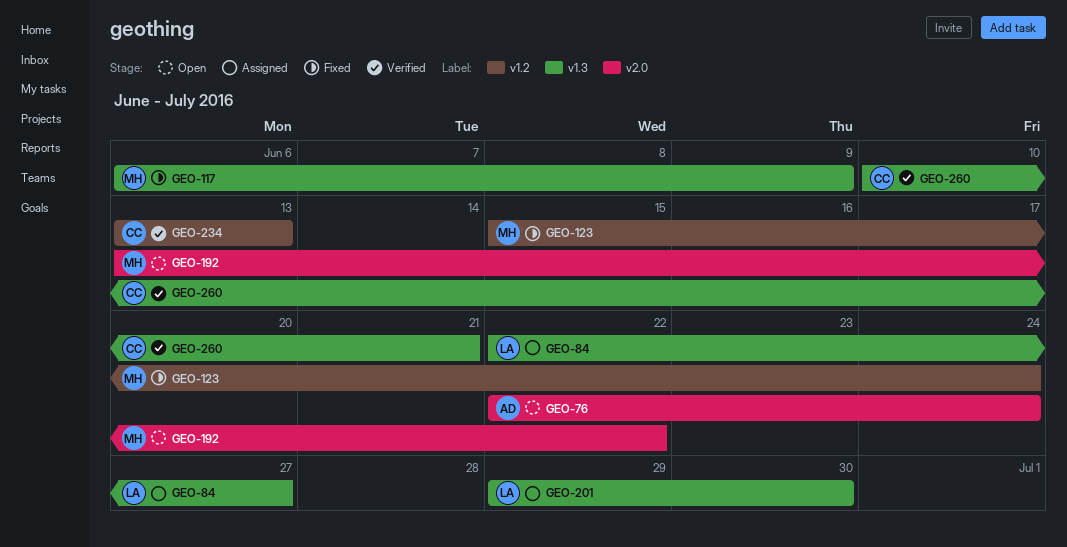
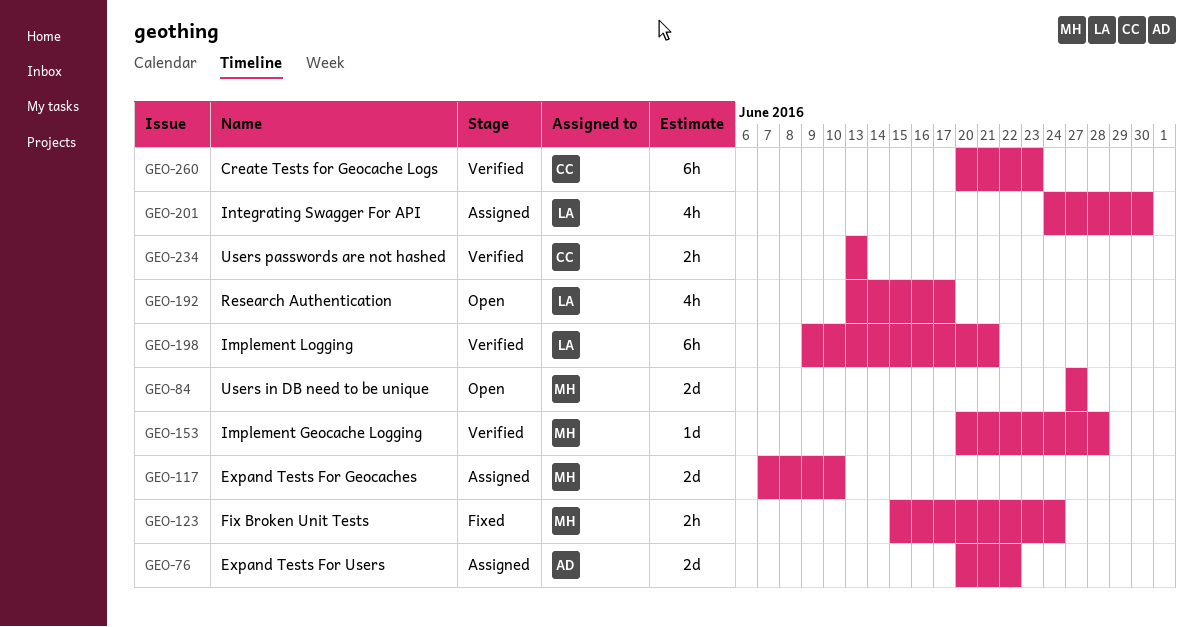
GEO-76, status: Open -> Assigned
GEO-76, start: Jun 22 -> Jun 20
GEO-76, due: Jun 24 -> Jun 22
GEO-84, status: Assigned -> Open
GEO-84, owner: LA -> MH
GEO-84, start: Jun 22 -> Jun 27
GEO-117, status: Fixed -> Assigned
GEO-117, start: Jun 6 -> Jun 7
GEO-117, due: Jun 9 -> Jun 10
GEO-153: none -> present
GEO-192, owner: MH -> LA
GEO-192, due: Jun 22 -> Jun 17
GEO-198: none -> present
GEO-201, start: Jun 29 -> Jun 24
GEO-260, start: Jun 10 -> Jun 20
GEO-260, due: Jun 21 -> Jun 23

